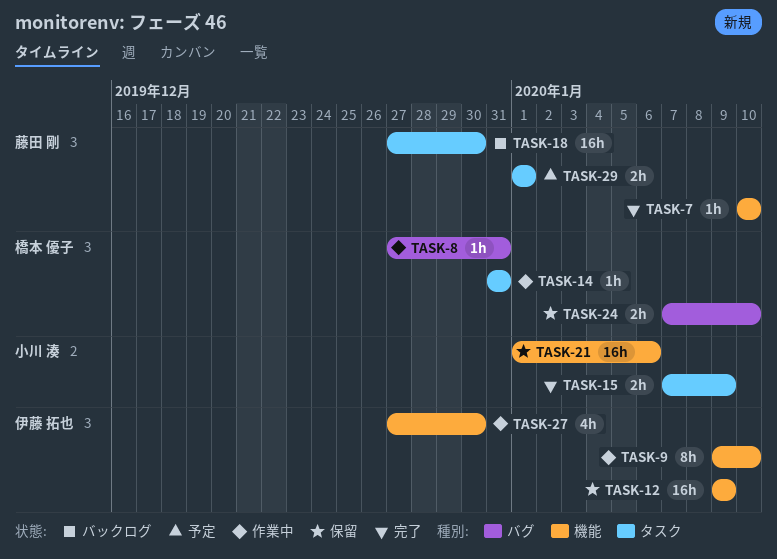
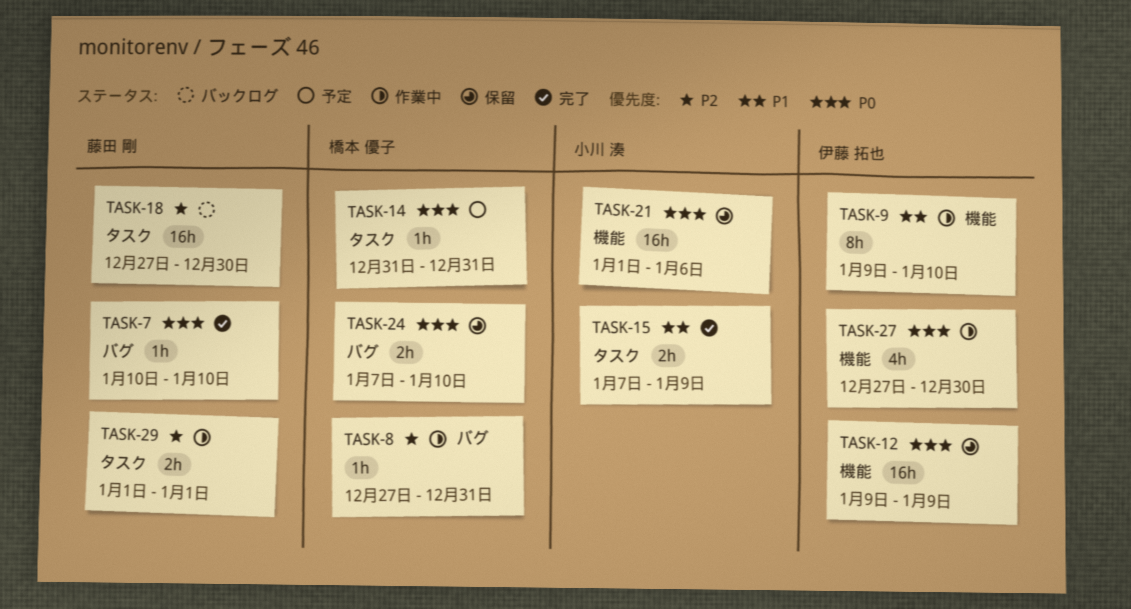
TASK-7, label: 機能 -> バグ
TASK-14, status: 作業中 -> 予定
TASK-29, status: 予定 -> 作業中

